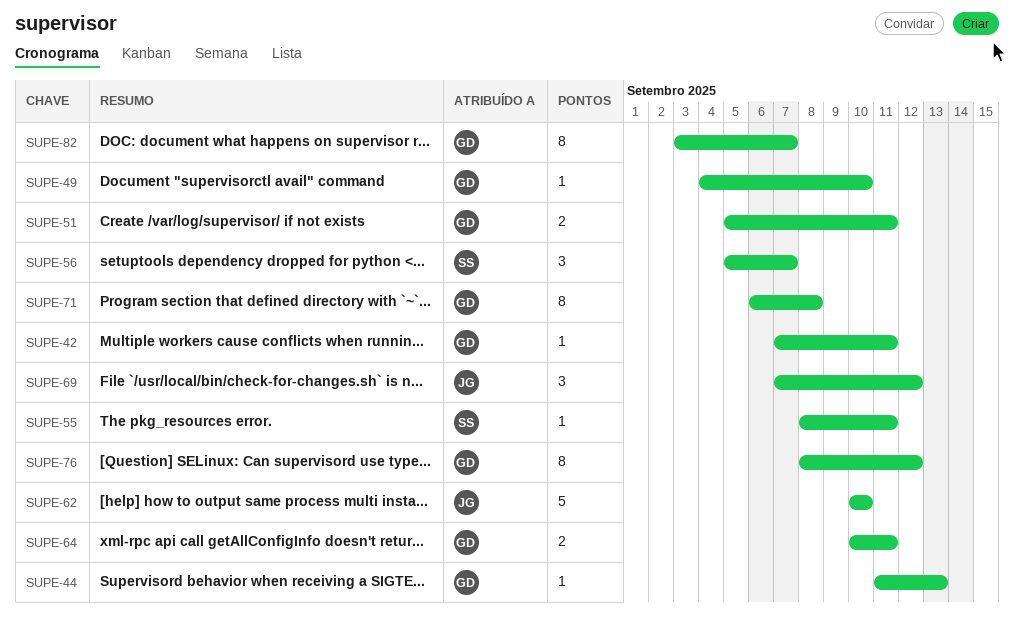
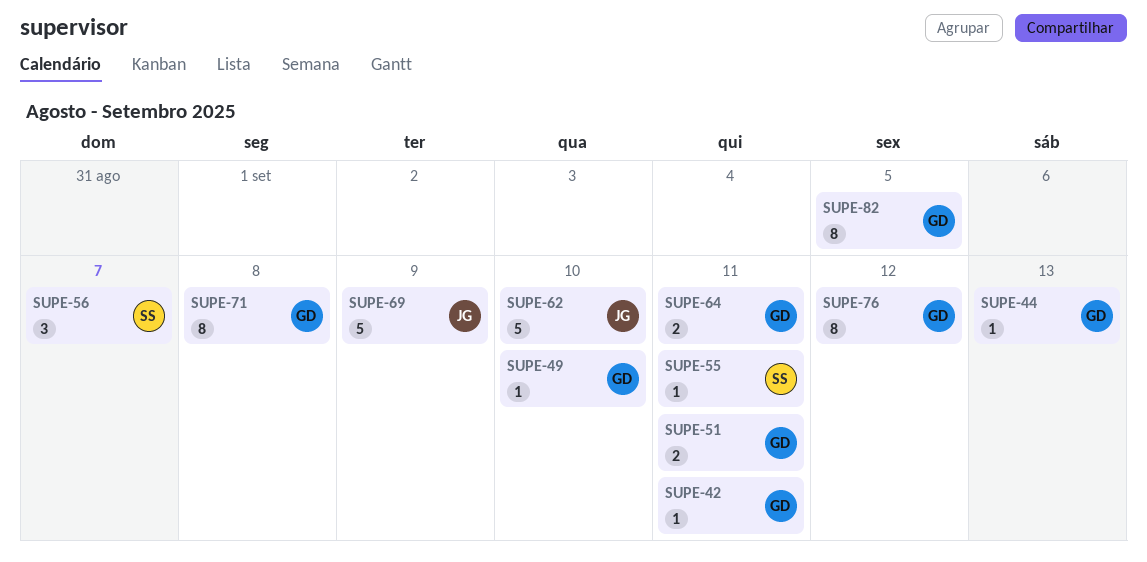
SUPE-69, estimate: 3 -> 5
SUPE-69, due: Sep 12 -> Sep 9
SUPE-82, due: Sep 7 -> Sep 5

